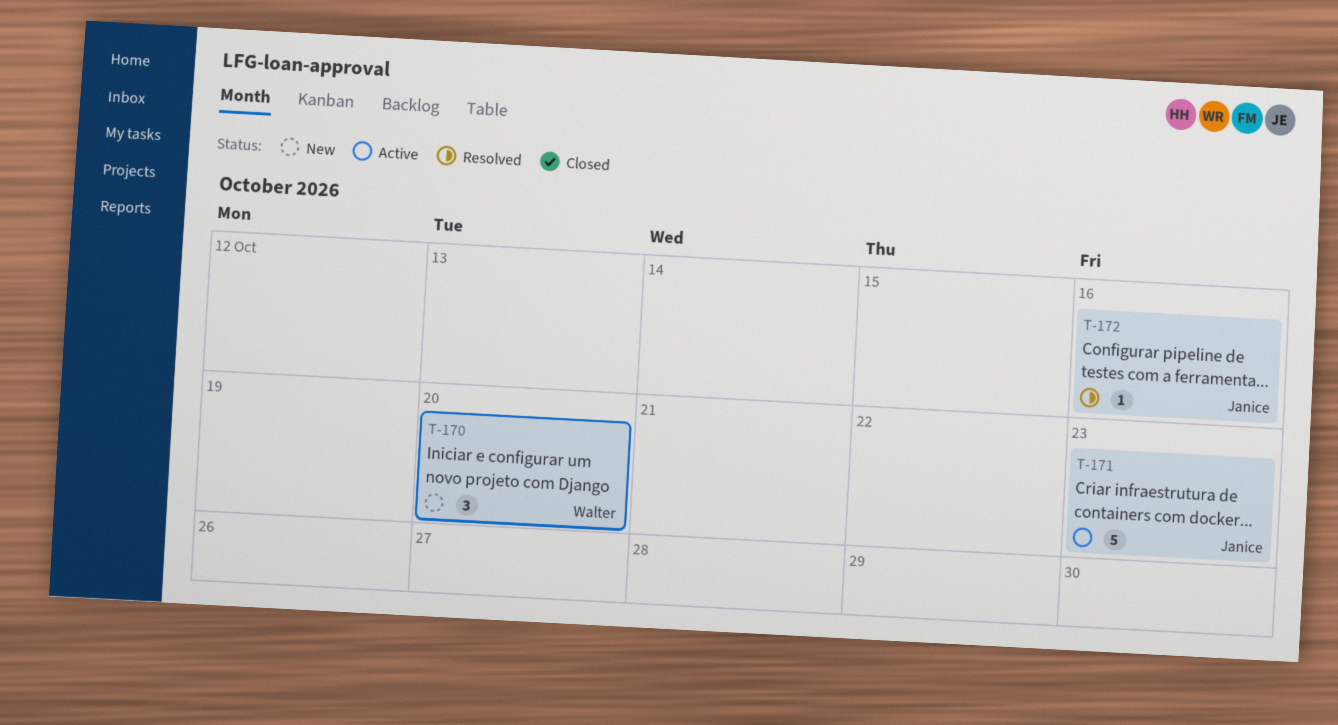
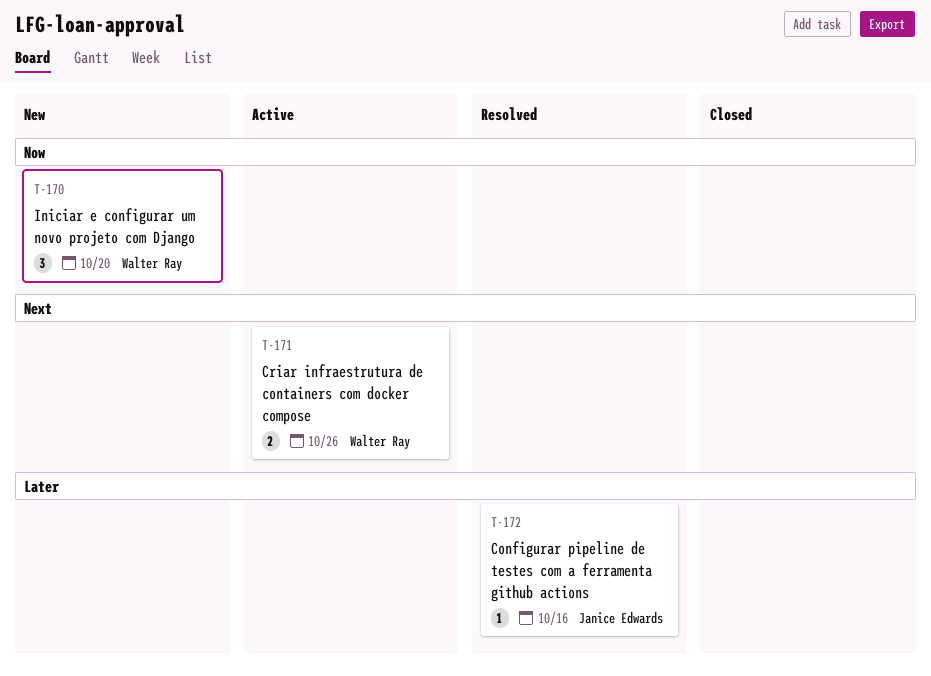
T-171, owner: Janice Edwards -> Walter Ray
T-171, estimate: 5 -> 2
T-171, due: Oct 23 -> Oct 26

